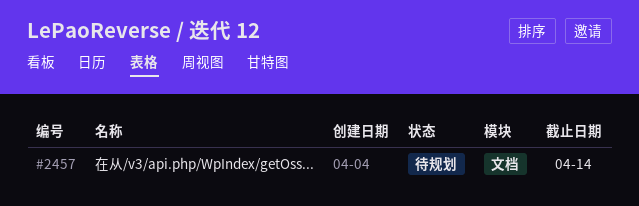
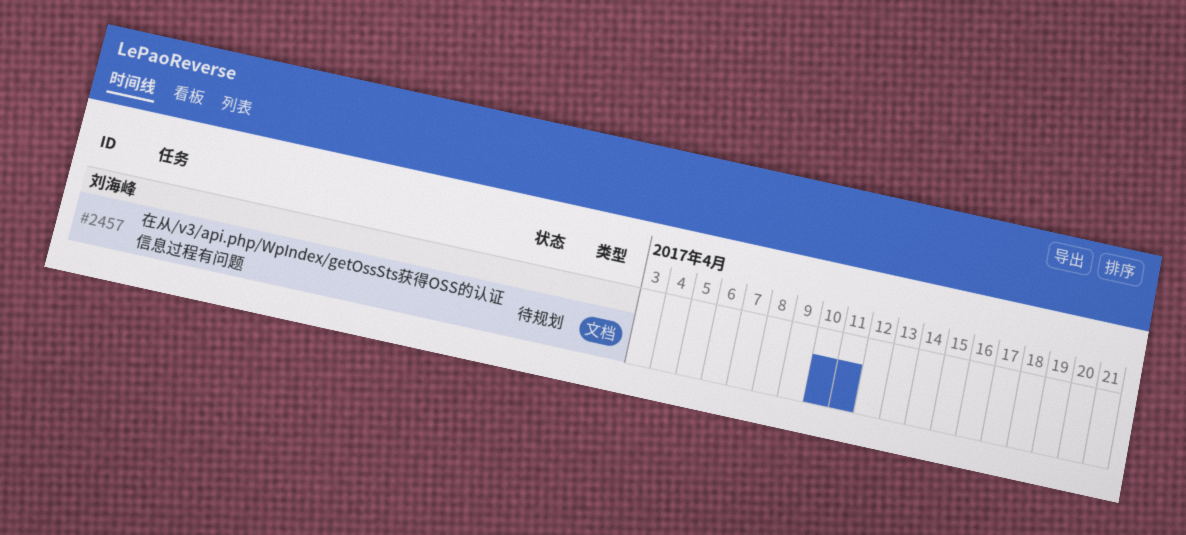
#2457, due: Apr 14 -> Apr 11

